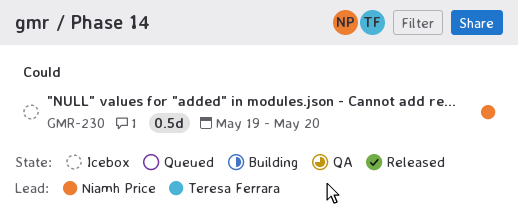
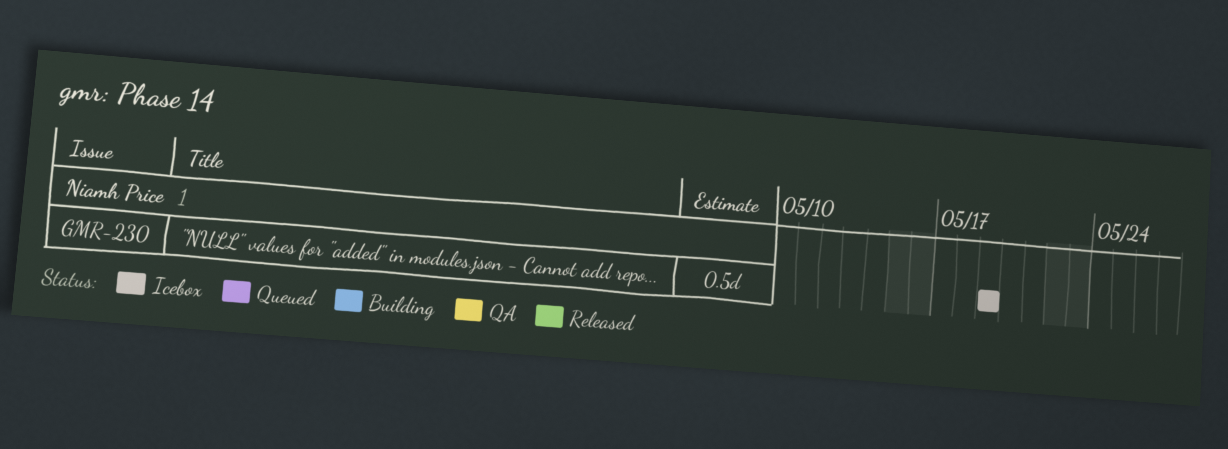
GMR-230, due: May 20 -> May 19

